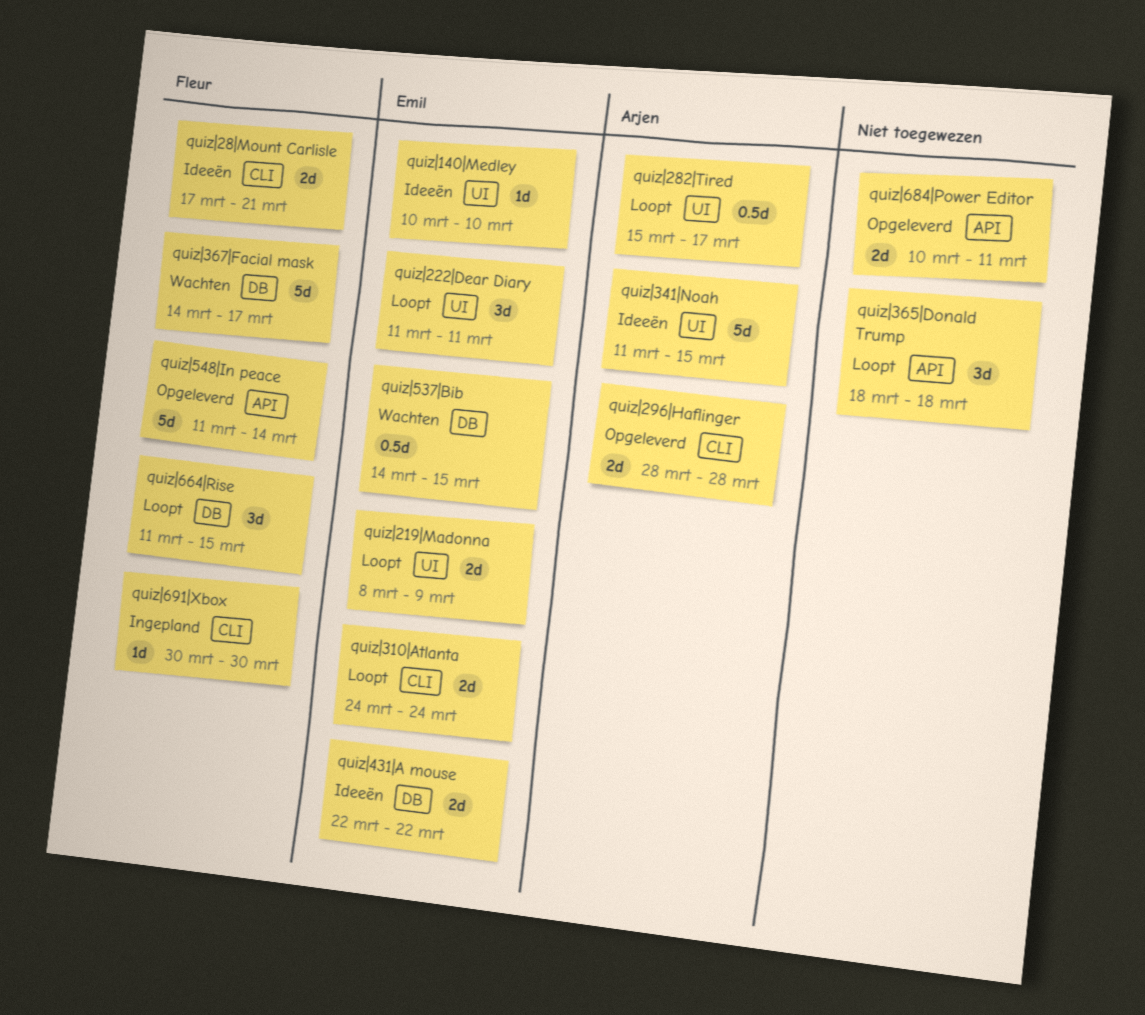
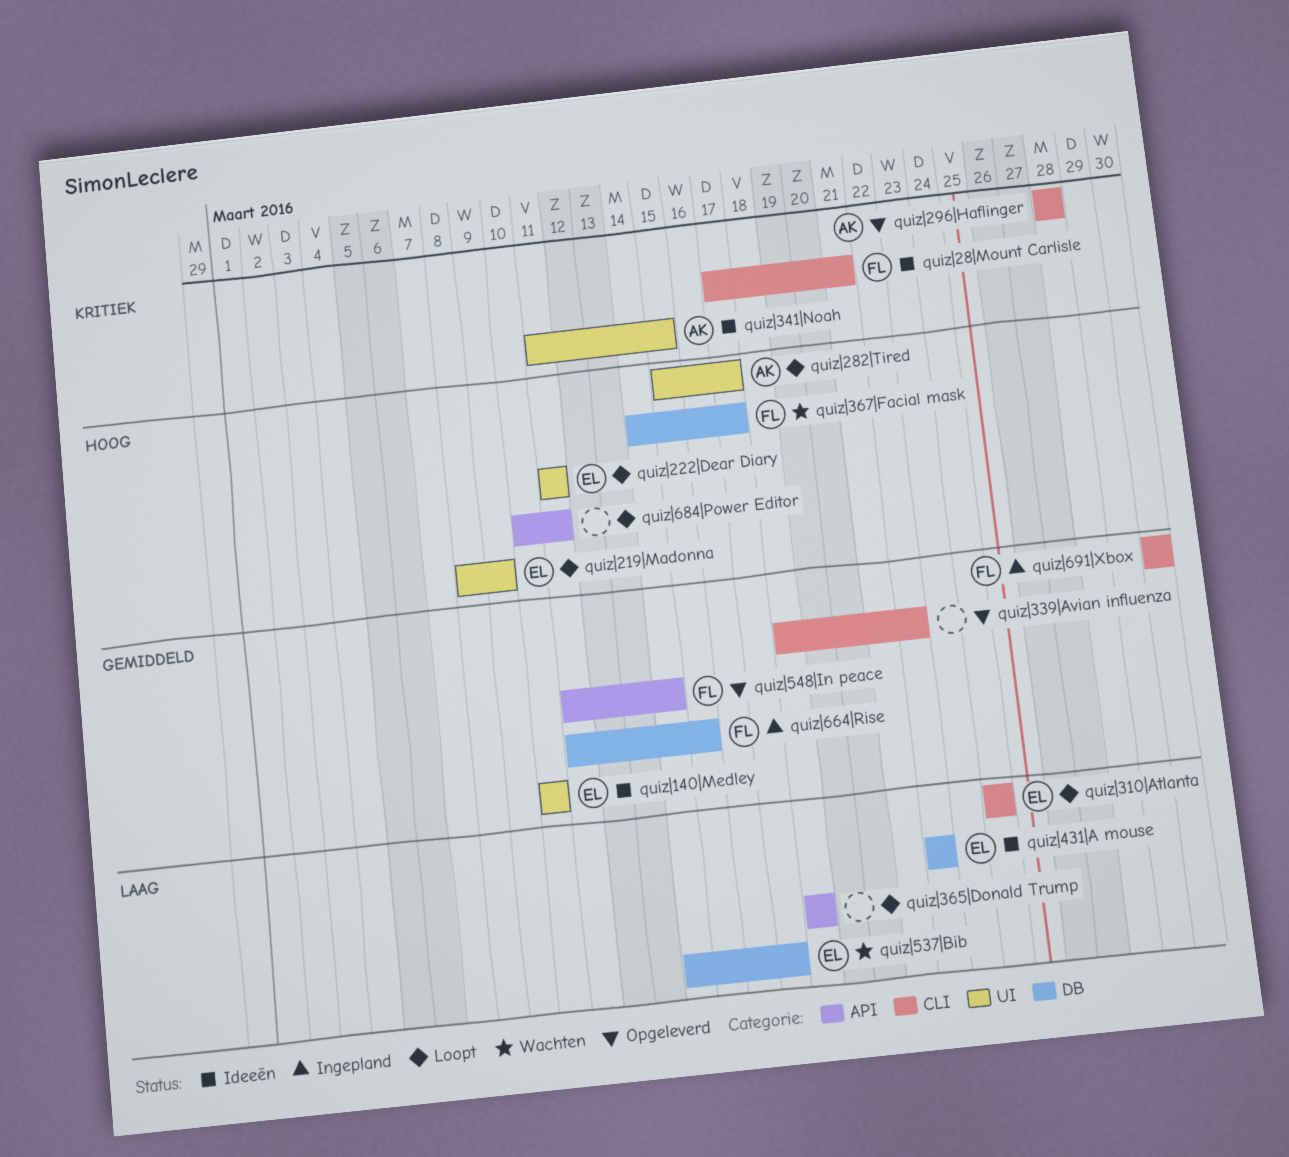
quiz|339|Avian influenza: none -> present
quiz|537|Bib, due: Mar 15 -> Mar 17
quiz|664|Rise, status: Loopt -> Ingepland
quiz|684|Power Editor, status: Opgeleverd -> Loopt

